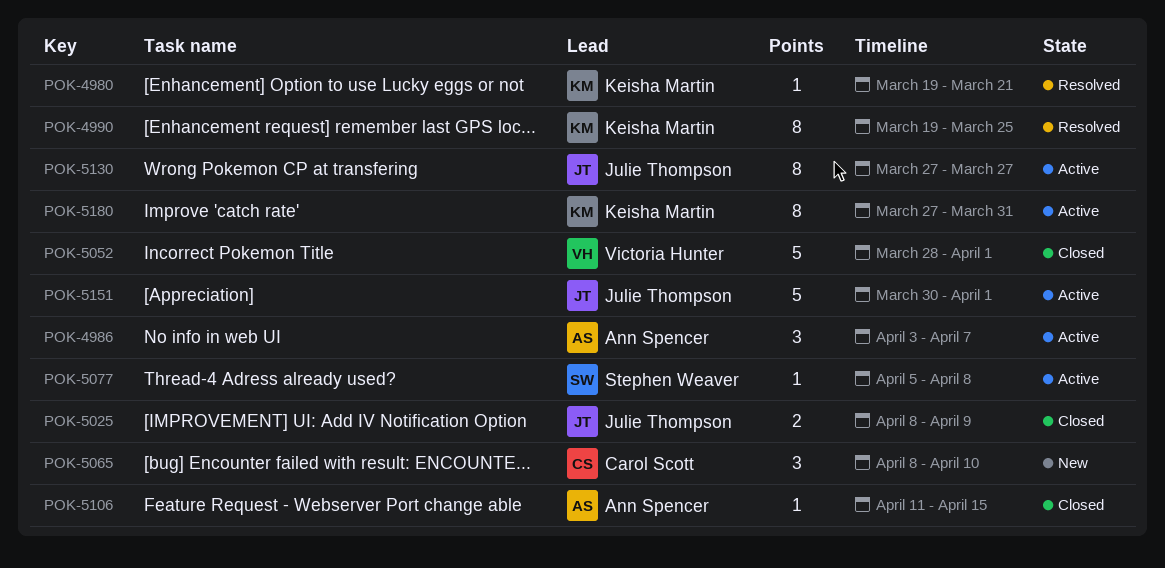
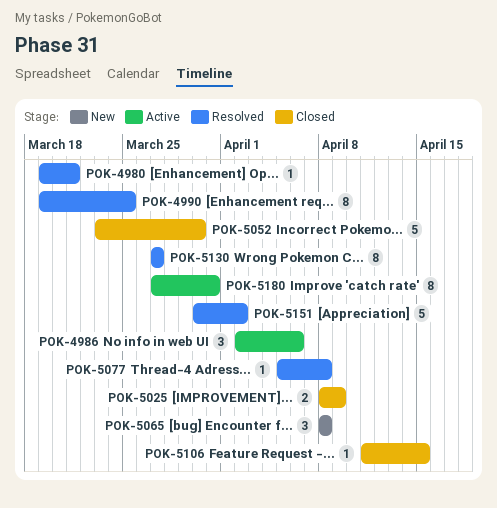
POK-4986, start: Apr 3 -> Apr 2
POK-4986, due: Apr 7 -> Apr 6
POK-5052, start: Mar 28 -> Mar 23
POK-5052, due: Apr 1 -> Mar 30
POK-5065, due: Apr 10 -> Apr 8
POK-5077, status: Active -> Resolved
POK-5130, status: Active -> Resolved
POK-5151, status: Active -> Resolved
POK-5151, due: Apr 1 -> Apr 2

